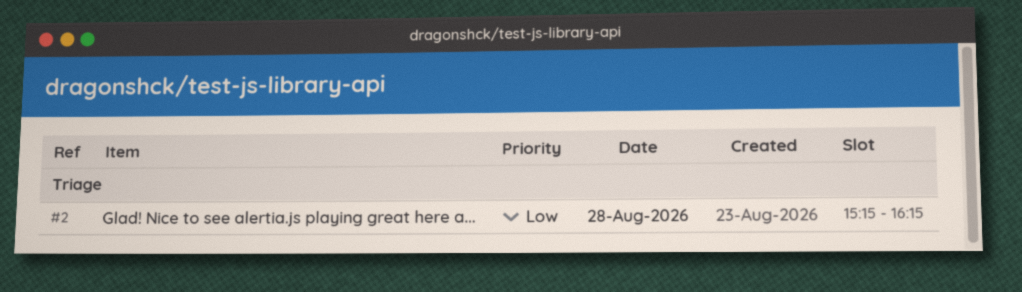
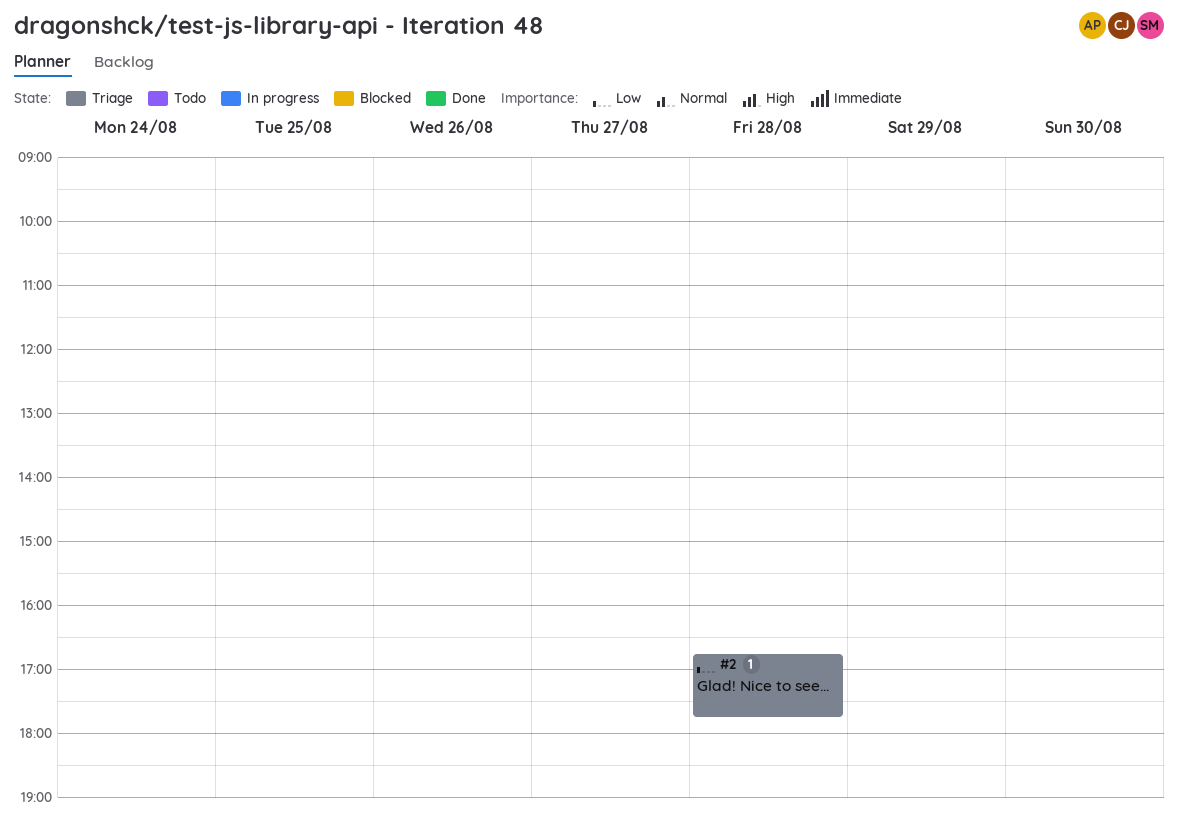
#2, begins: 15:15 -> 16:45
#2, ends: 16:15 -> 17:45

